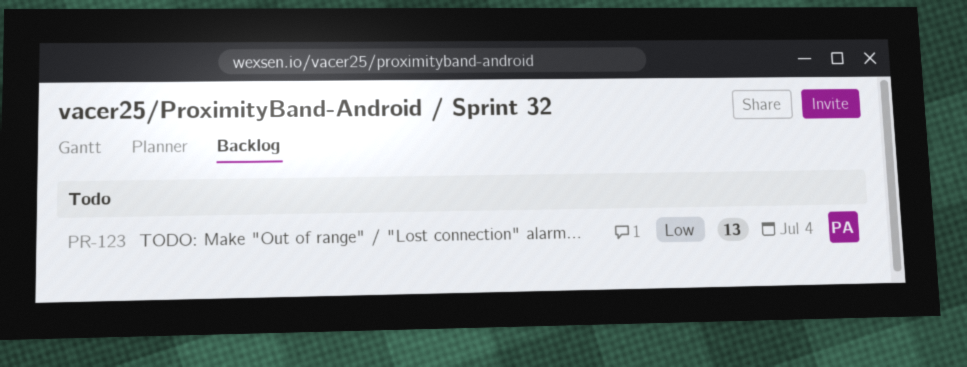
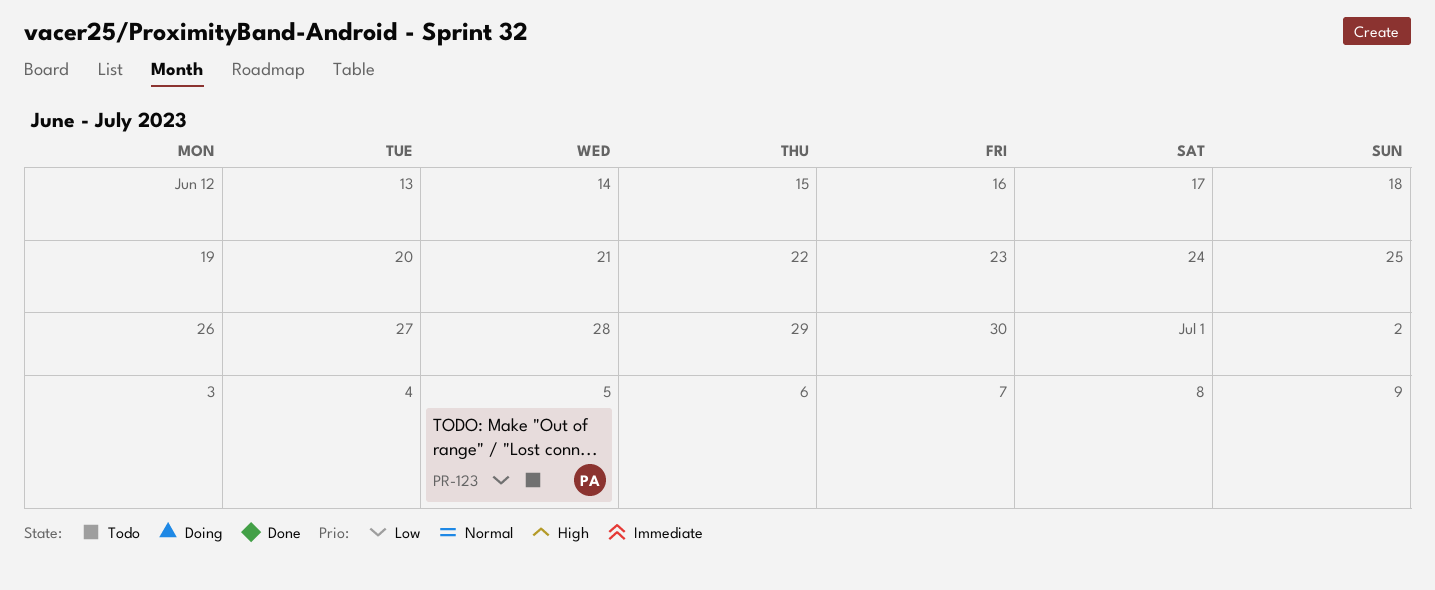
PR-123, due: Jul 4 -> Jul 5

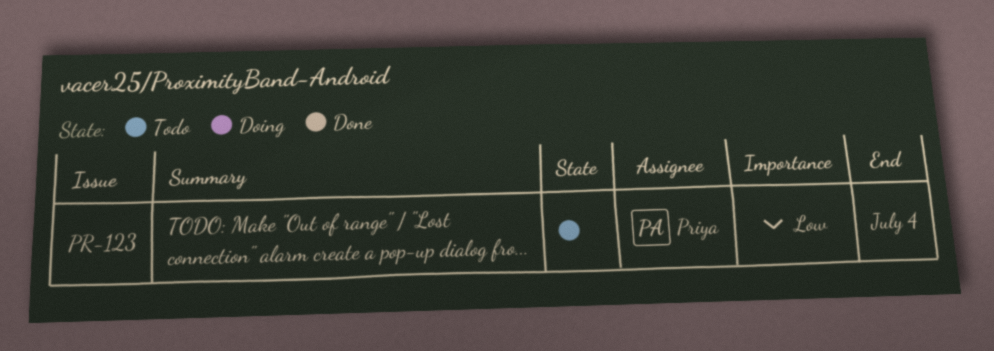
PR-123, due: Jul 5 -> Jul 4

